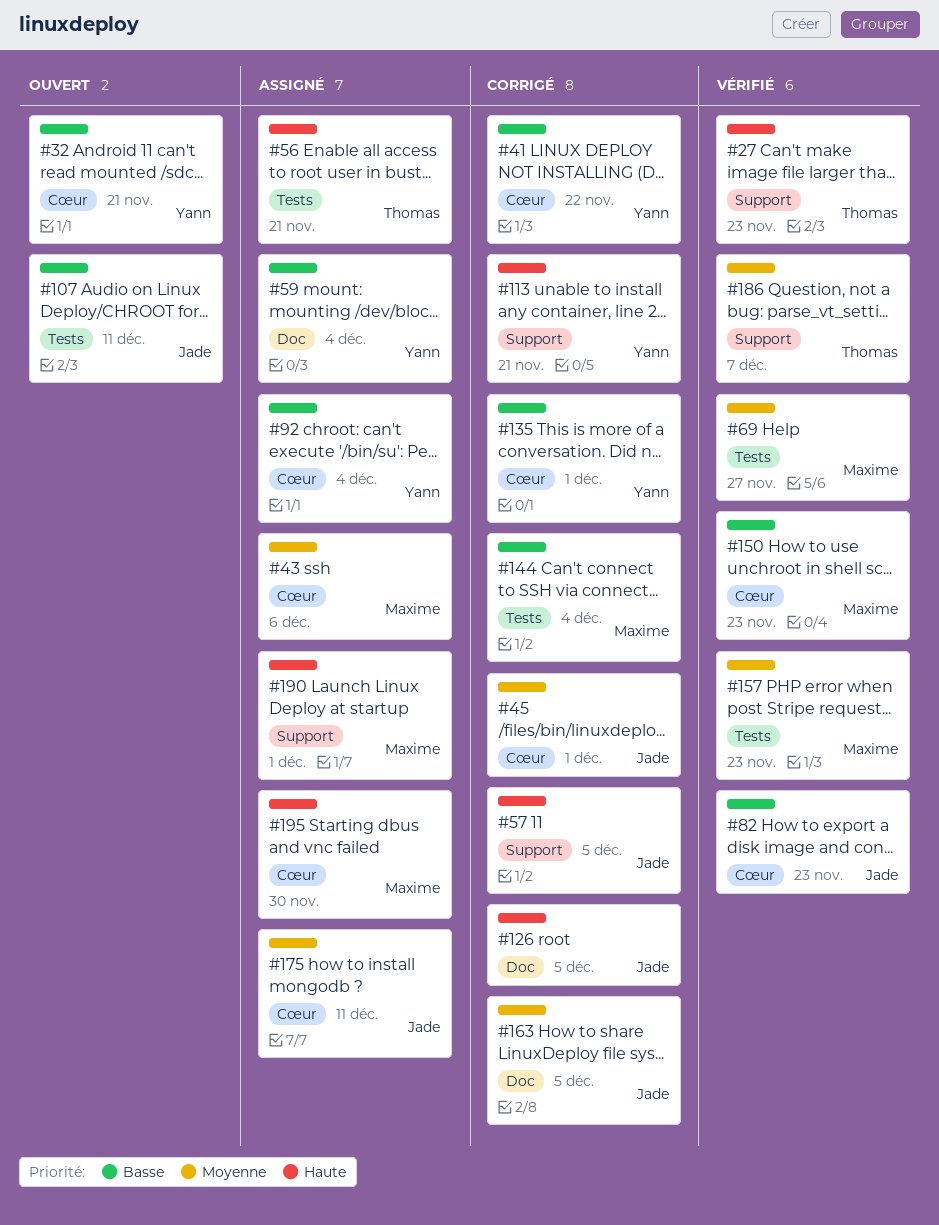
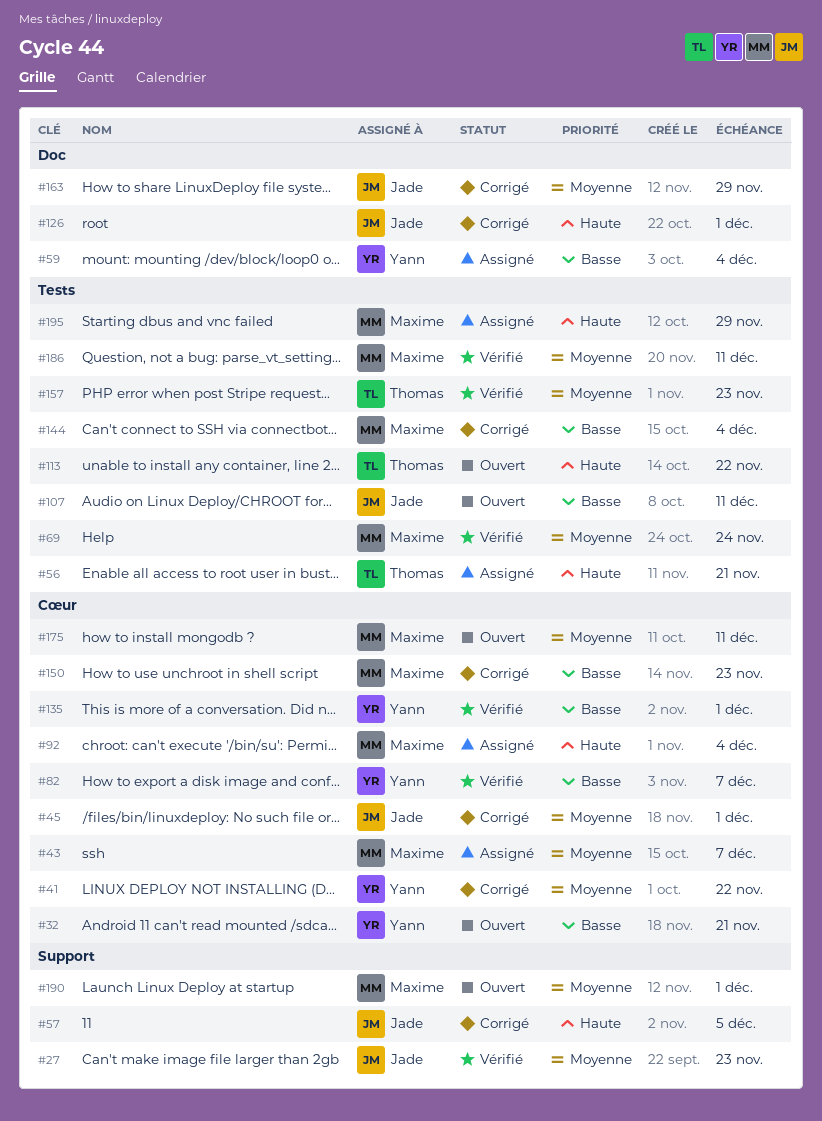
#27, owner: Thomas -> Jade
#27, priority: Haute -> Moyenne
#41, priority: Basse -> Moyenne
#43, due: Dec 6 -> Dec 7
#69, due: Nov 27 -> Nov 24
#82, owner: Jade -> Yann
#82, due: Nov 23 -> Dec 7
#92, owner: Yann -> Maxime
#92, priority: Basse -> Haute
#113, status: Corrigé -> Ouvert
#113, owner: Yann -> Thomas
#113, label: Support -> Tests
#113, due: Nov 21 -> Nov 22
#126, due: Dec 5 -> Dec 1
#135, status: Corrigé -> Vérifié
#150, status: Vérifié -> Corrigé
#157, owner: Maxime -> Thomas
#163, due: Dec 5 -> Nov 29
#175, status: Assigné -> Ouvert
#175, owner: Jade -> Maxime
#186, owner: Thomas -> Maxime
#186, label: Support -> Tests
#186, due: Dec 7 -> Dec 11
#190, status: Assigné -> Ouvert
#190, priority: Haute -> Moyenne
#195, label: Cœur -> Tests
#195, due: Nov 30 -> Nov 29

